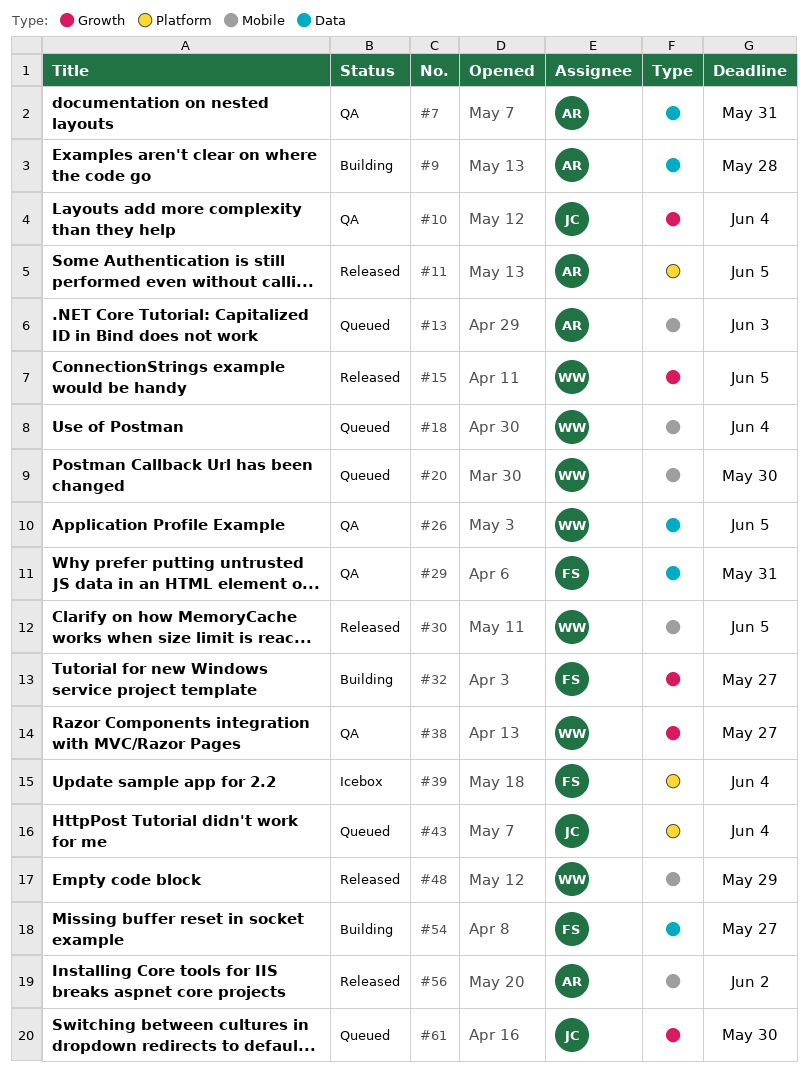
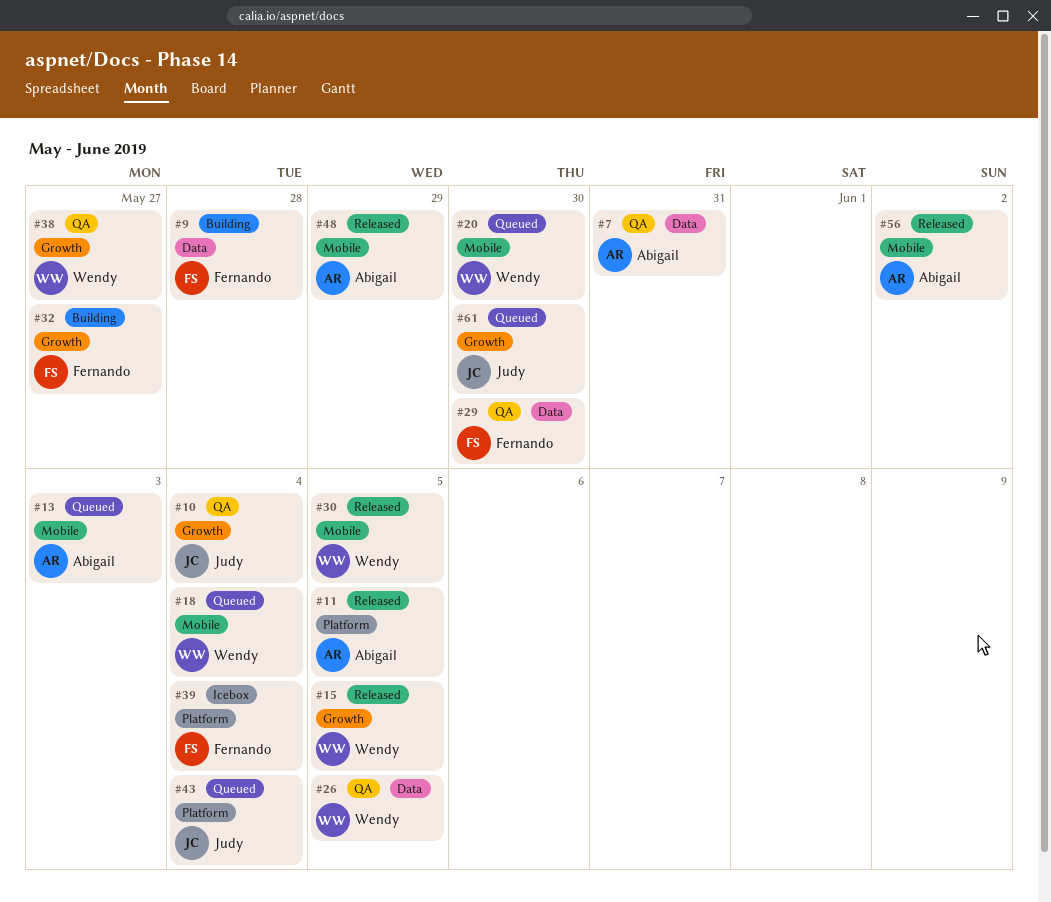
#9, owner: Abigail -> Fernando
#29, due: May 31 -> May 30
#48, owner: Wendy -> Abigail
#54: present -> none

